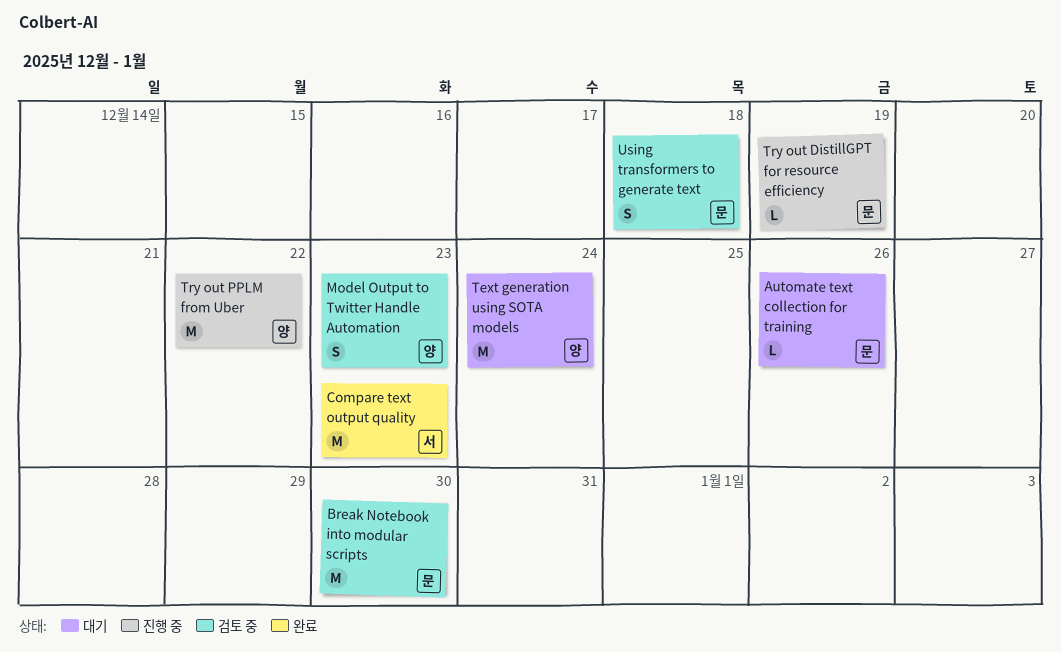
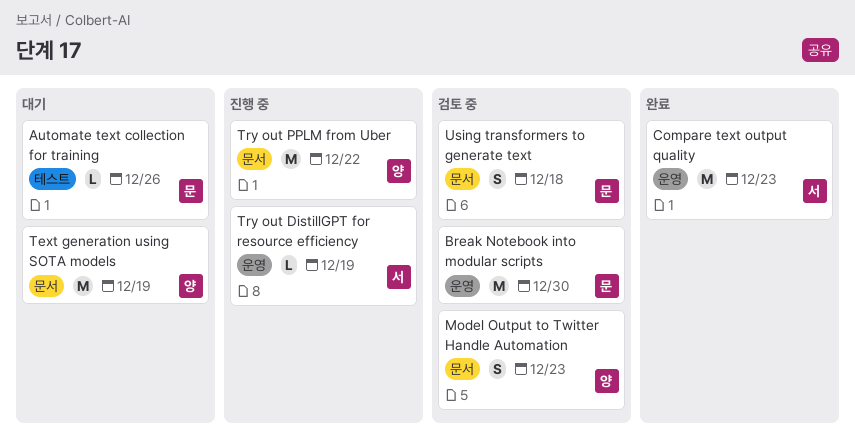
Text generation using SOTA models, due: Dec 24 -> Dec 19
Try out DistillGPT for resource efficiency, owner: 문 -> 서

